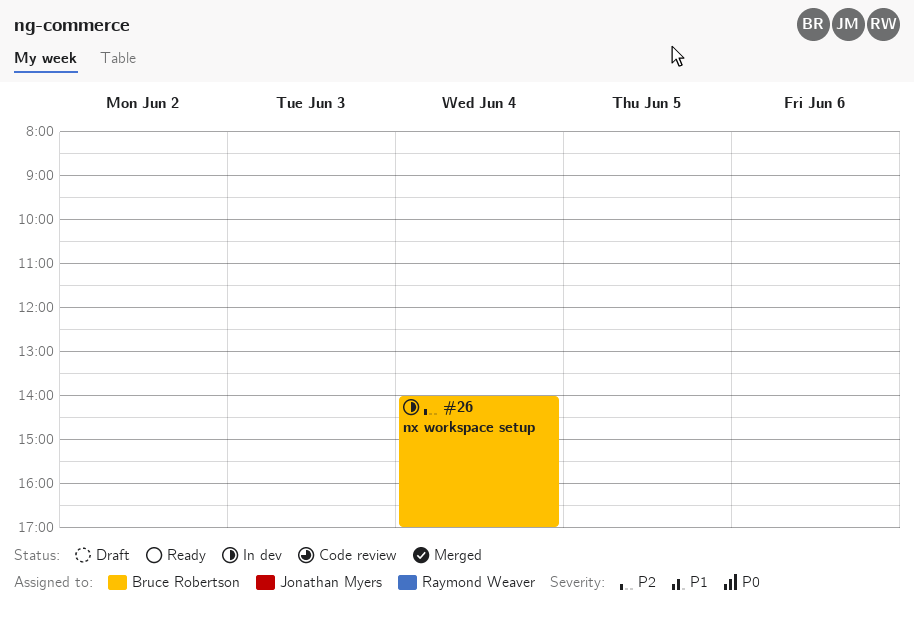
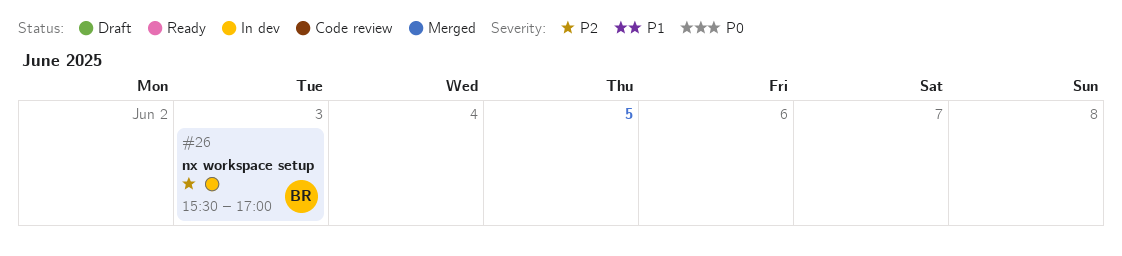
#26, day: Jun 4 -> Jun 3
#26, begins: 14:00 -> 15:30

